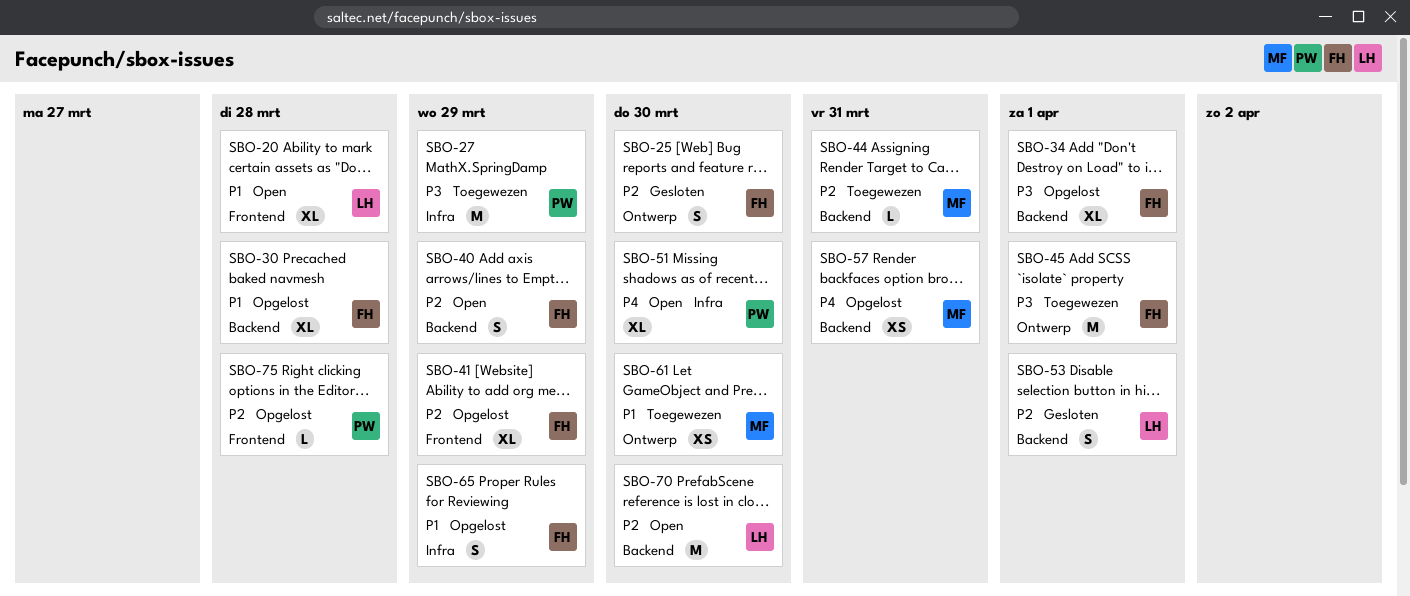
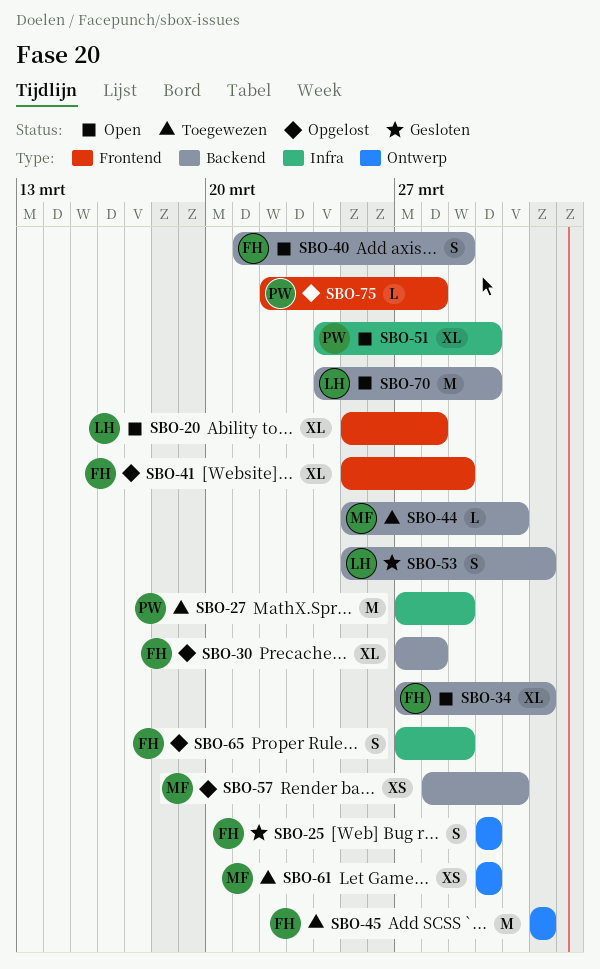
SBO-34, status: Opgelost -> Open

